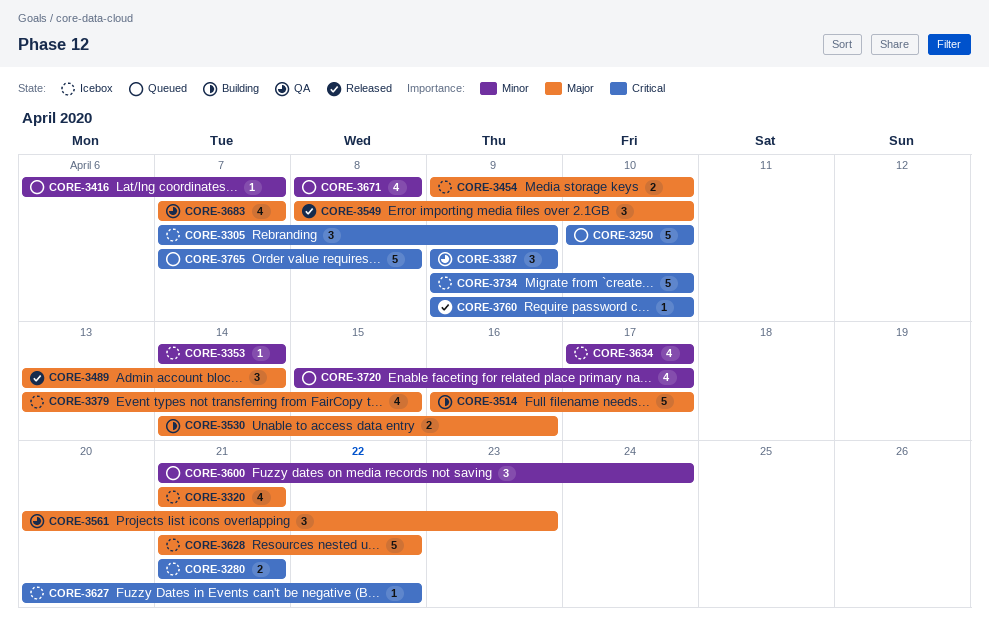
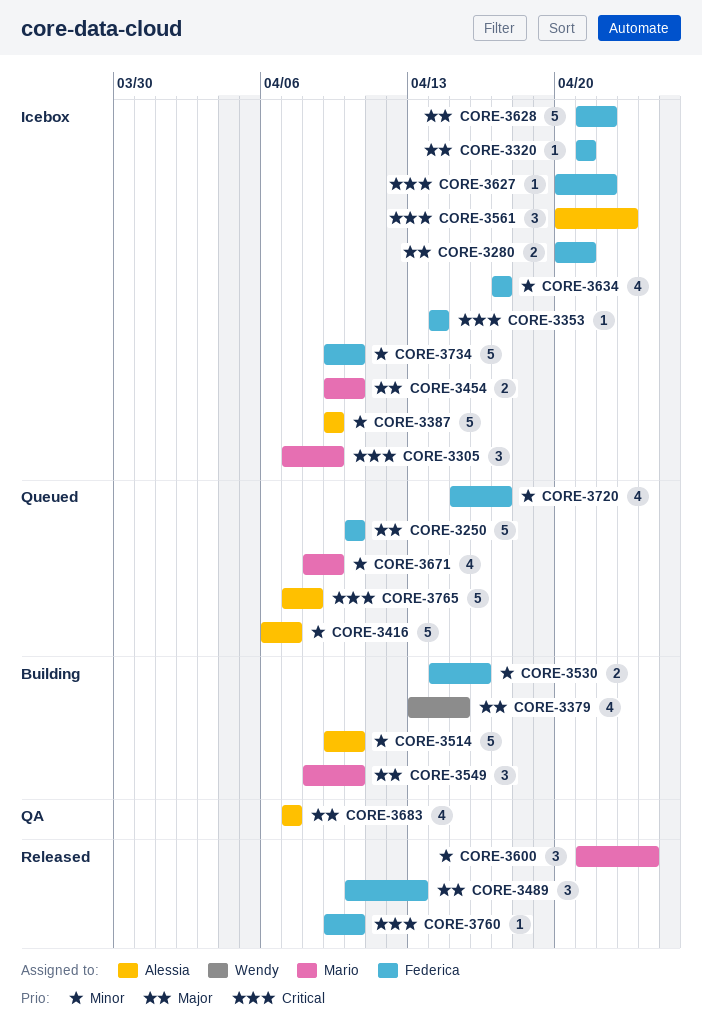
CORE-3250, priority: Critical -> Major
CORE-3280, priority: Critical -> Major
CORE-3280, start: Apr 21 -> Apr 20
CORE-3320, estimate: 4 -> 1
CORE-3353, priority: Minor -> Critical
CORE-3379, status: Icebox -> Building
CORE-3387, status: QA -> Icebox
CORE-3387, priority: Critical -> Minor
CORE-3387, estimate: 3 -> 5
CORE-3416, estimate: 1 -> 5
CORE-3489, start: Apr 13 -> Apr 10
CORE-3489, due: Apr 14 -> Apr 13
CORE-3514, priority: Major -> Minor
CORE-3514, start: Apr 16 -> Apr 9
CORE-3514, due: Apr 17 -> Apr 10
CORE-3530, priority: Major -> Minor
CORE-3549, status: Released -> Building
CORE-3561, status: QA -> Icebox
CORE-3561, priority: Major -> Critical
CORE-3600, status: Queued -> Released
CORE-3671, due: Apr 8 -> Apr 9
CORE-3734, priority: Critical -> Minor

